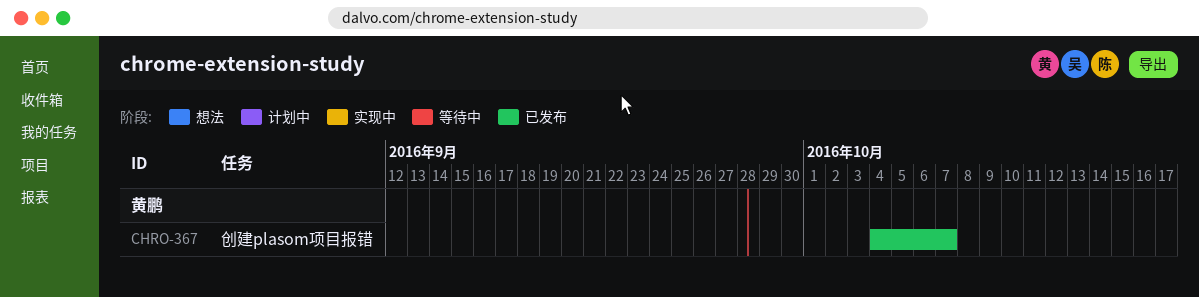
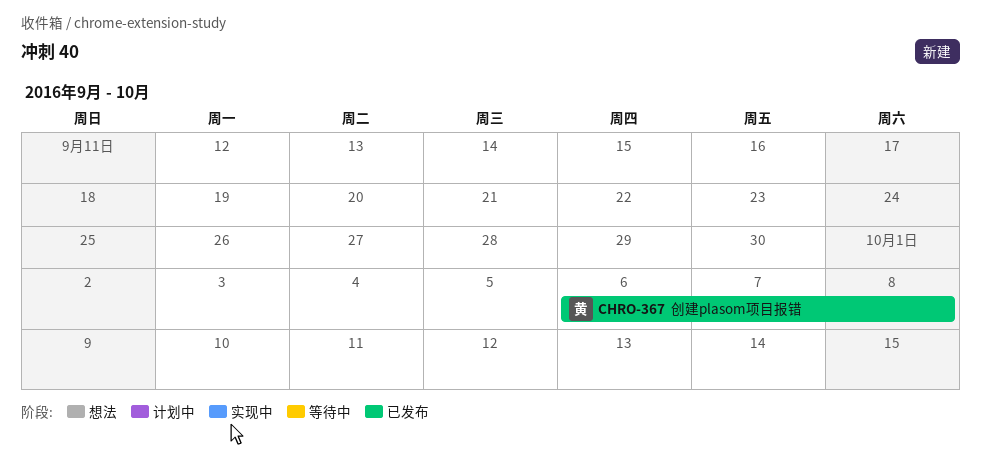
CHRO-367, start: Oct 4 -> Oct 6
CHRO-367, due: Oct 7 -> Oct 8

